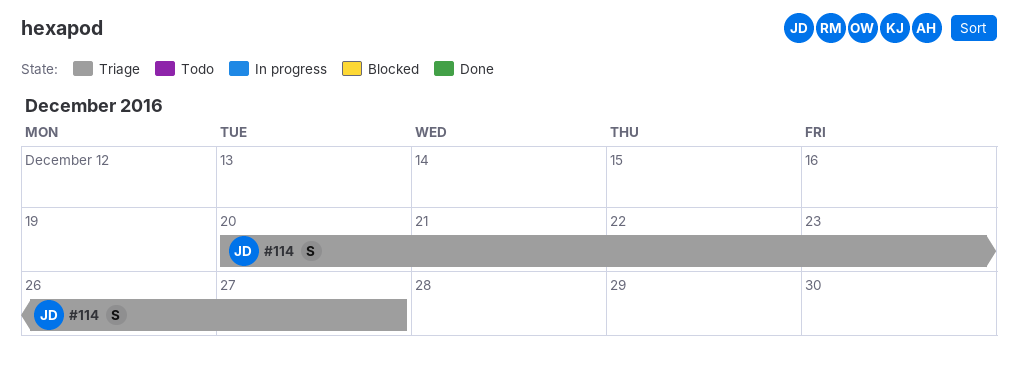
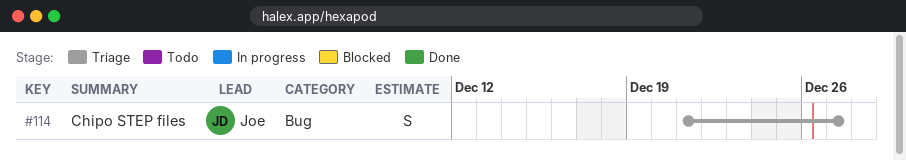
#114, start: Dec 20 -> Dec 21

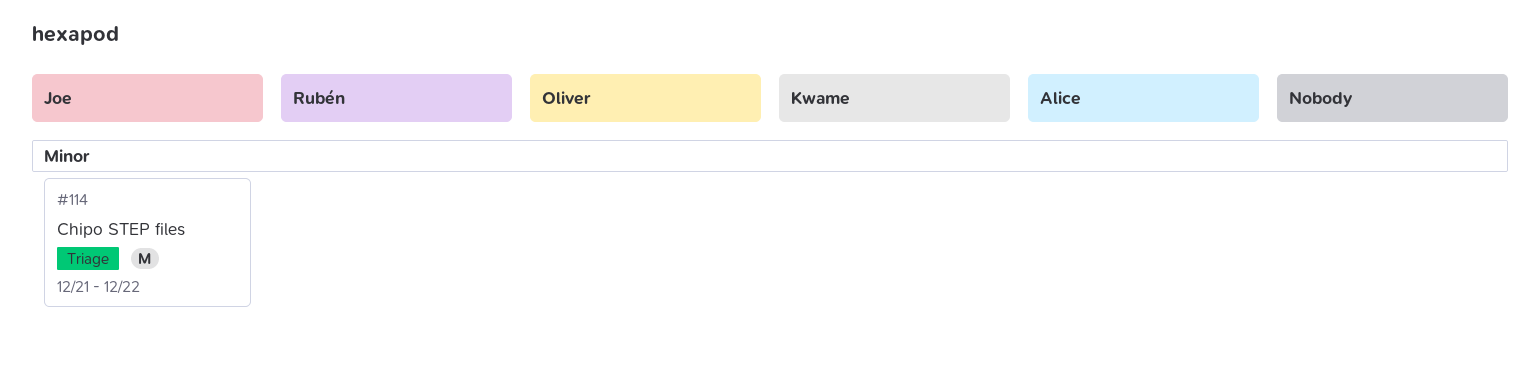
#114, estimate: S -> M
#114, due: Dec 27 -> Dec 22

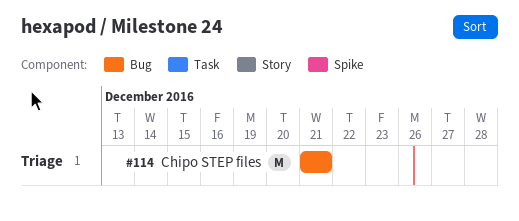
#114, due: Dec 22 -> Dec 21

